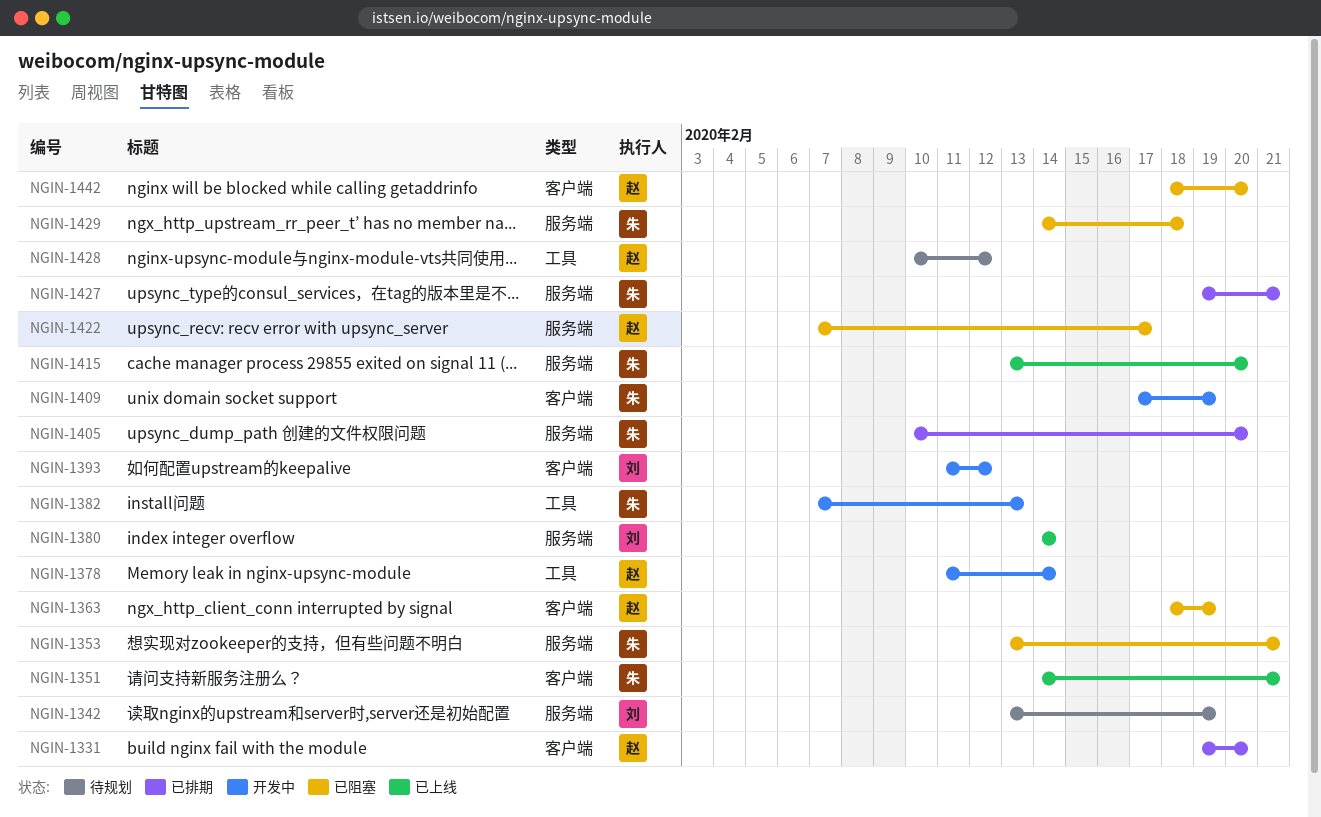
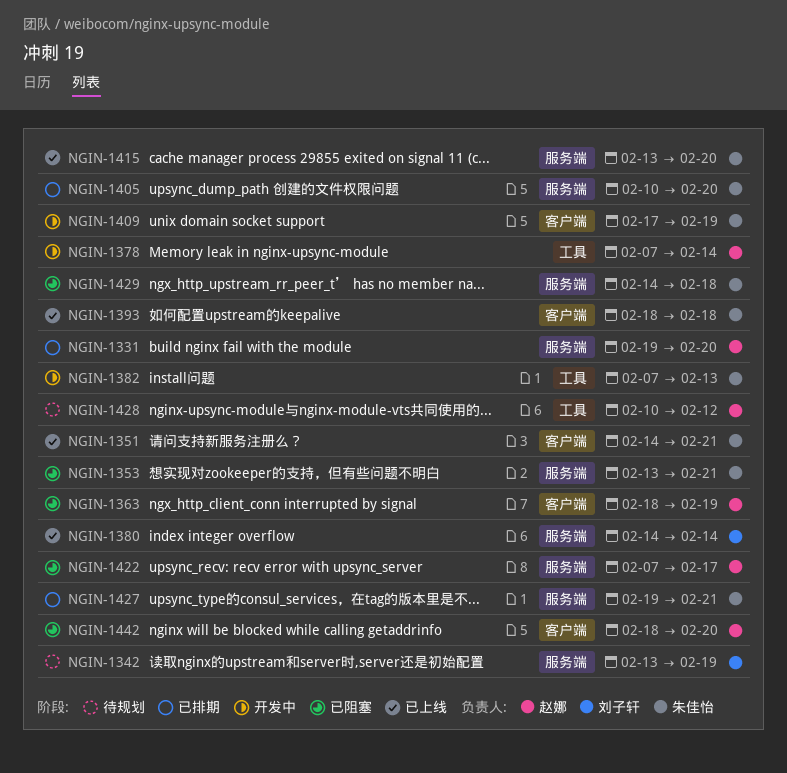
NGIN-1331, label: 客户端 -> 服务端
NGIN-1378, start: Feb 11 -> Feb 7
NGIN-1393, status: 开发中 -> 已上线
NGIN-1393, owner: 刘子轩 -> 朱佳怡
NGIN-1393, start: Feb 11 -> Feb 18
NGIN-1393, due: Feb 12 -> Feb 18

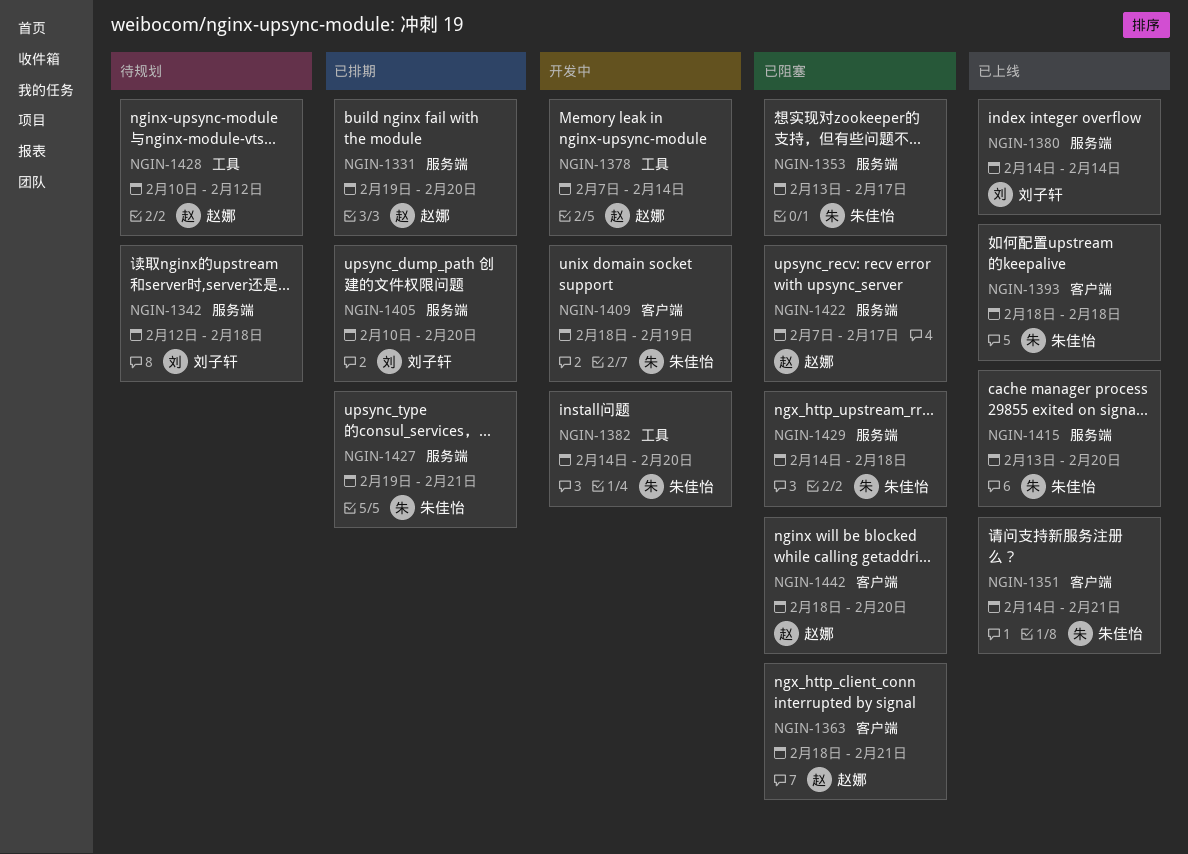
NGIN-1342, start: Feb 13 -> Feb 12
NGIN-1342, due: Feb 19 -> Feb 18
NGIN-1353, due: Feb 21 -> Feb 17
NGIN-1363, due: Feb 19 -> Feb 21
NGIN-1382, start: Feb 7 -> Feb 14
NGIN-1382, due: Feb 13 -> Feb 20
NGIN-1405, owner: 朱佳怡 -> 刘子轩
NGIN-1409, start: Feb 17 -> Feb 18

